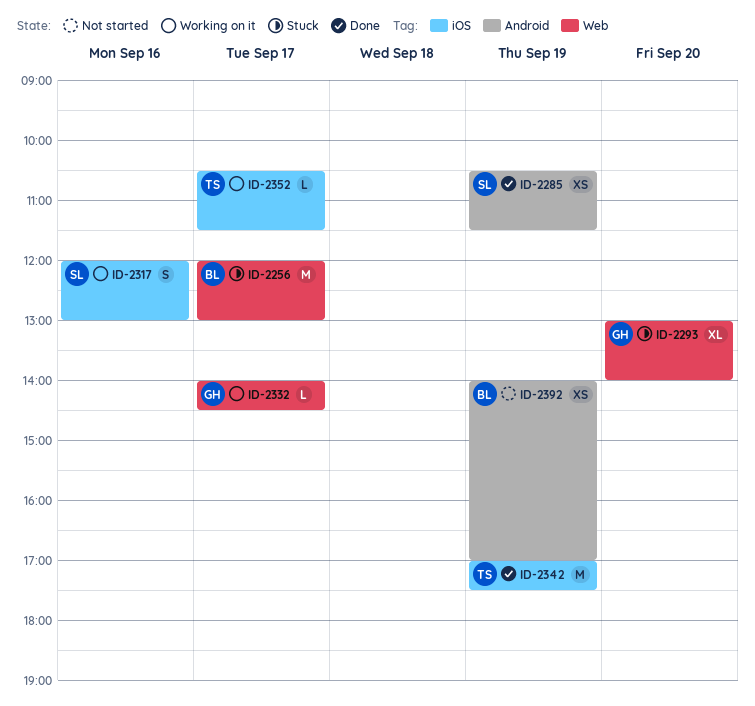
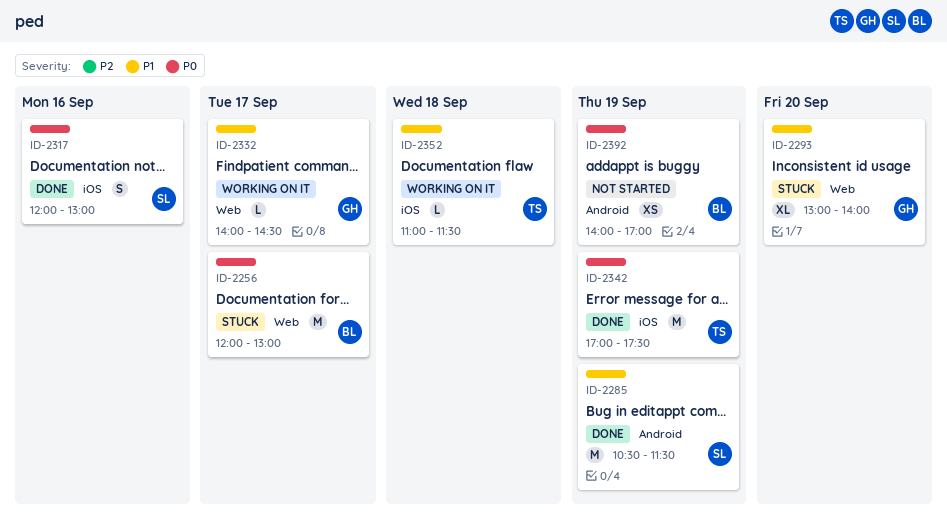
ID-2285, estimate: XS -> M
ID-2317, status: Working on it -> Done
ID-2352, day: Sep 17 -> Sep 18
ID-2352, begins: 10:30 -> 11:00

